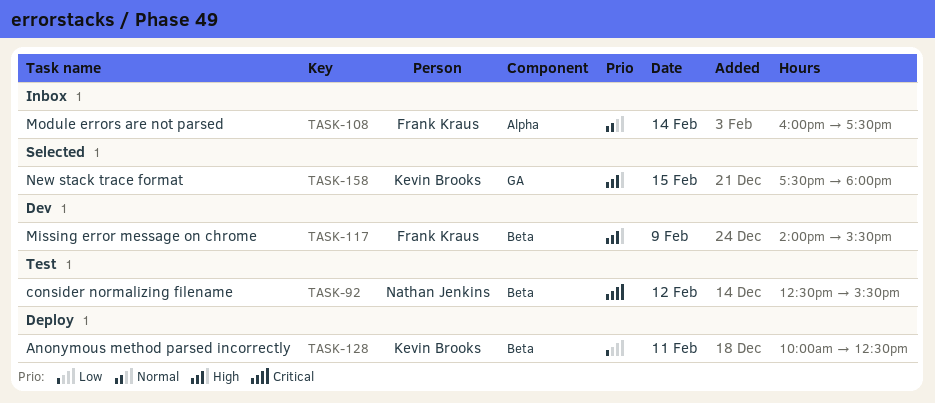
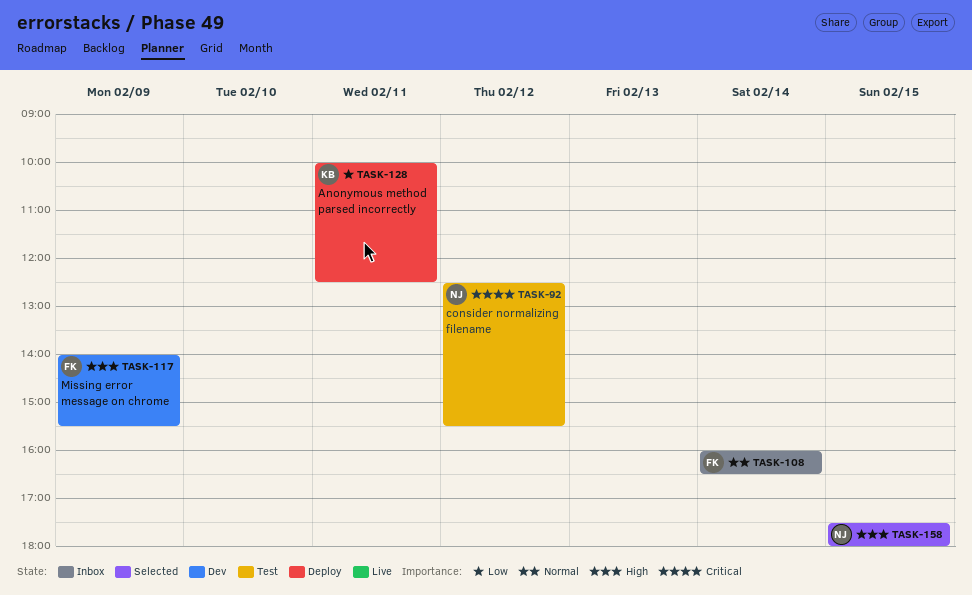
TASK-108, ends: 17:30 -> 16:30
TASK-158, owner: Kevin Brooks -> Nathan Jenkins

